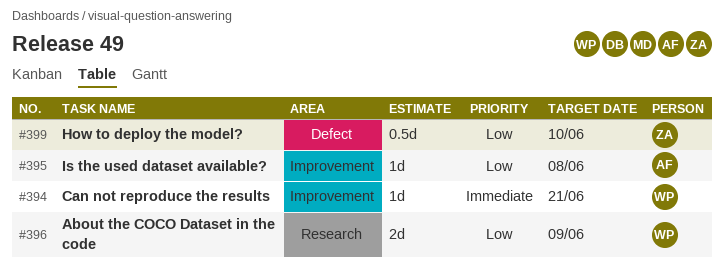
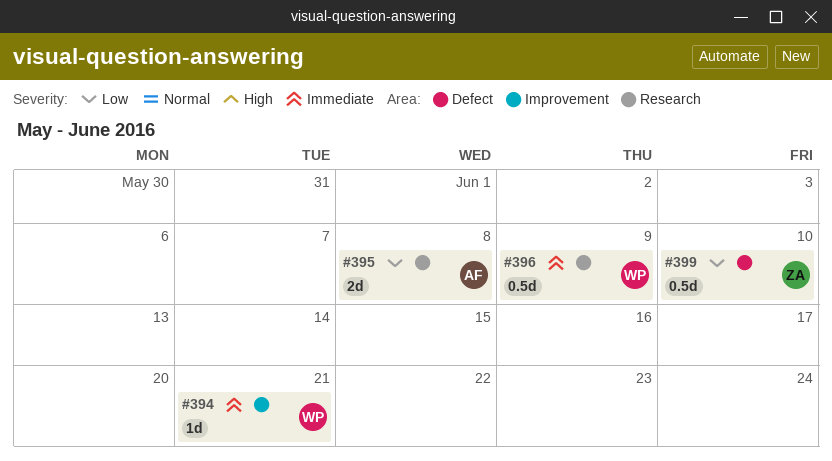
#395, label: Improvement -> Research
#395, estimate: 1d -> 2d
#396, priority: Low -> Immediate
#396, estimate: 2d -> 0.5d

